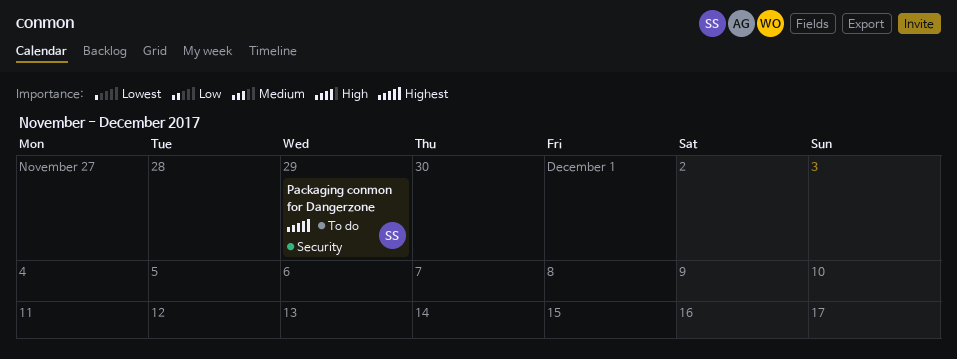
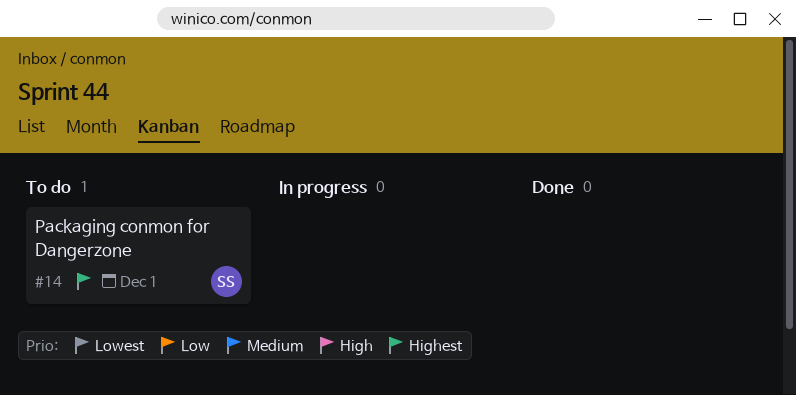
Packaging conmon for Dangerzone, due: Nov 29 -> Dec 1

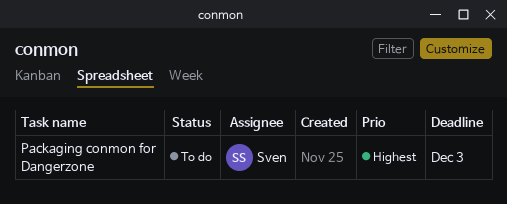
Packaging conmon for Dangerzone, due: Dec 1 -> Dec 3

